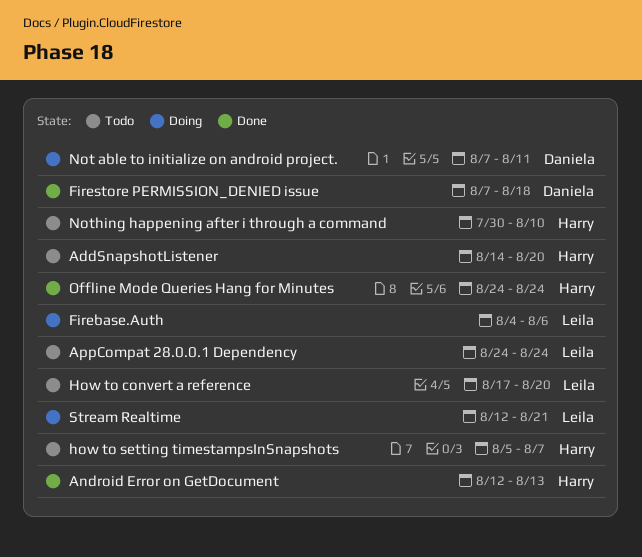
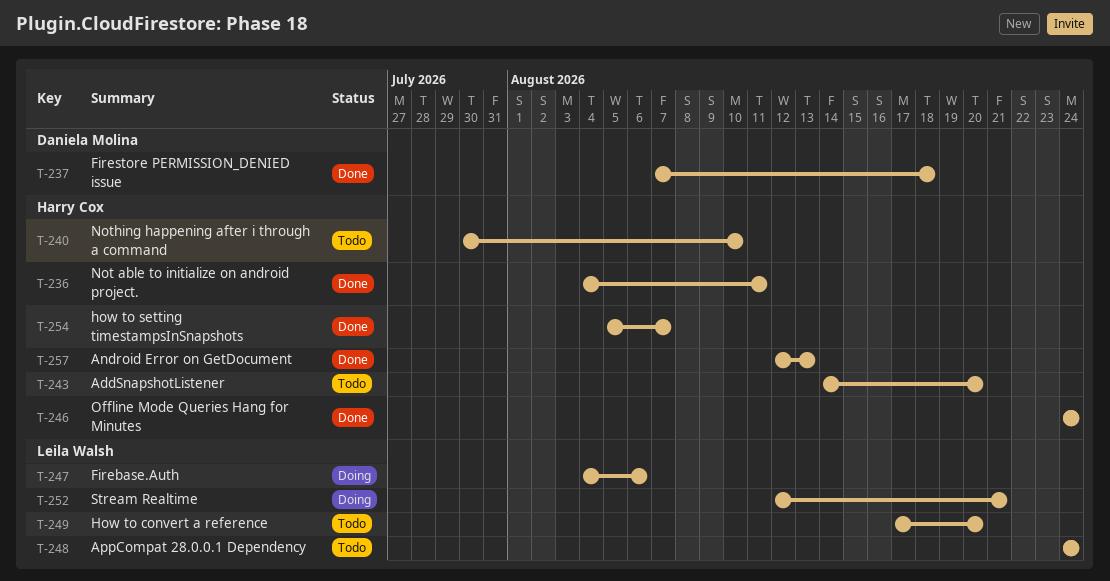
how to setting timestampsInSnapshots, status: Todo -> Done
Not able to initialize on android project., status: Doing -> Done
Not able to initialize on android project., owner: Daniela Molina -> Harry Cox
Not able to initialize on android project., start: Aug 7 -> Aug 4

